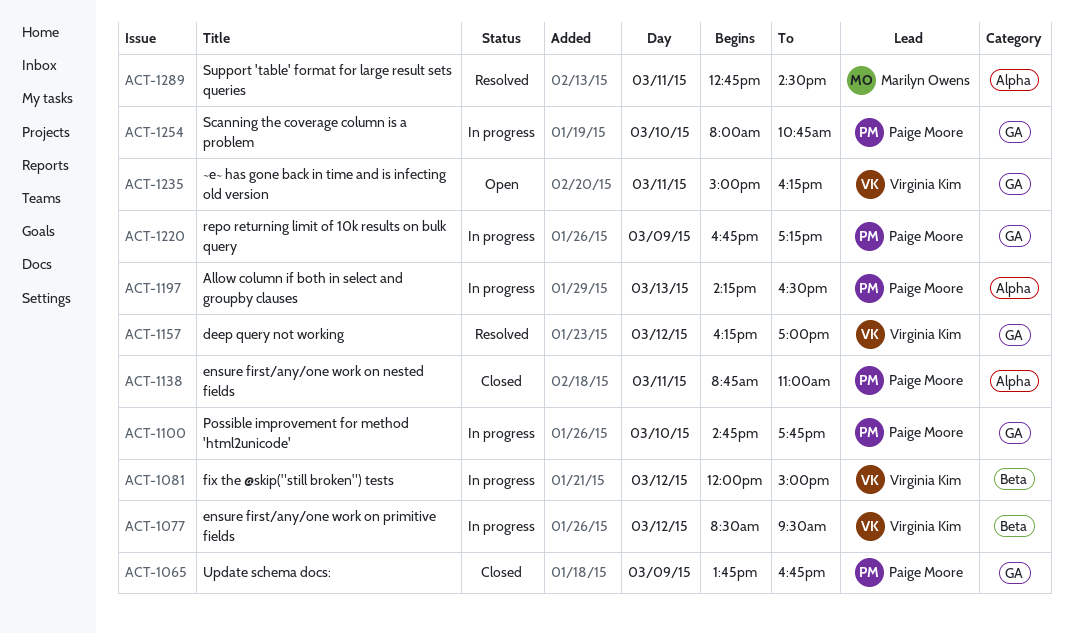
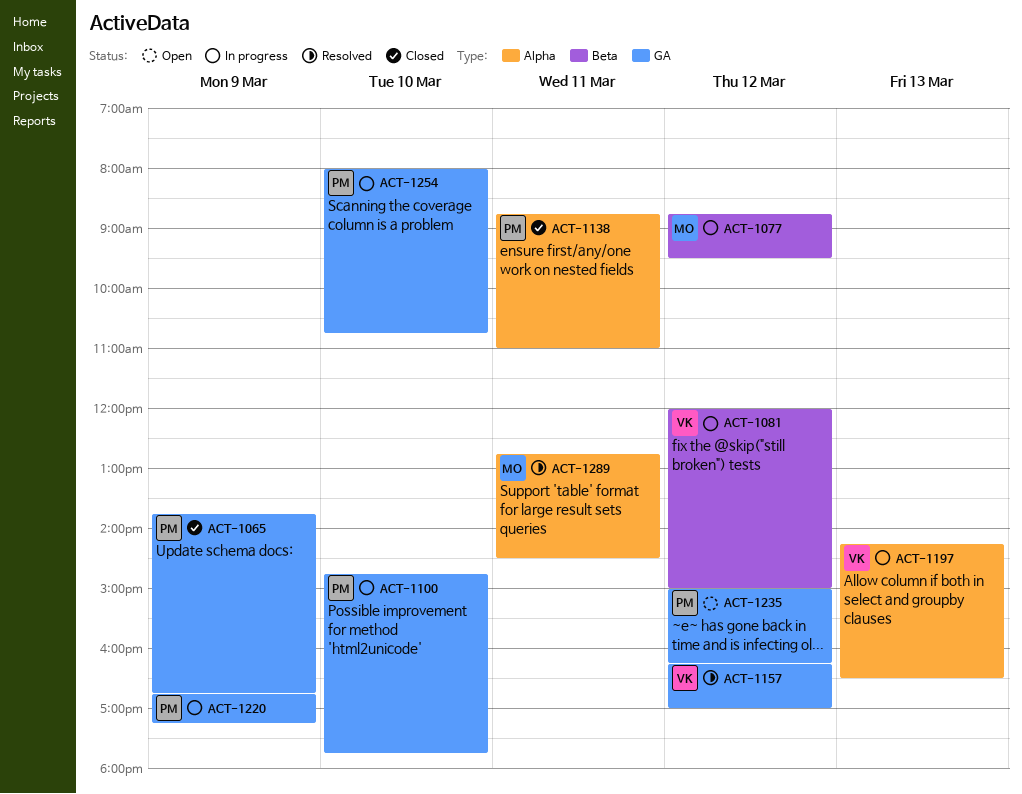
ACT-1077, owner: Virginia Kim -> Marilyn Owens
ACT-1077, begins: 08:30 -> 08:45
ACT-1197, owner: Paige Moore -> Virginia Kim
ACT-1235, owner: Virginia Kim -> Paige Moore
ACT-1235, day: Mar 11 -> Mar 12

